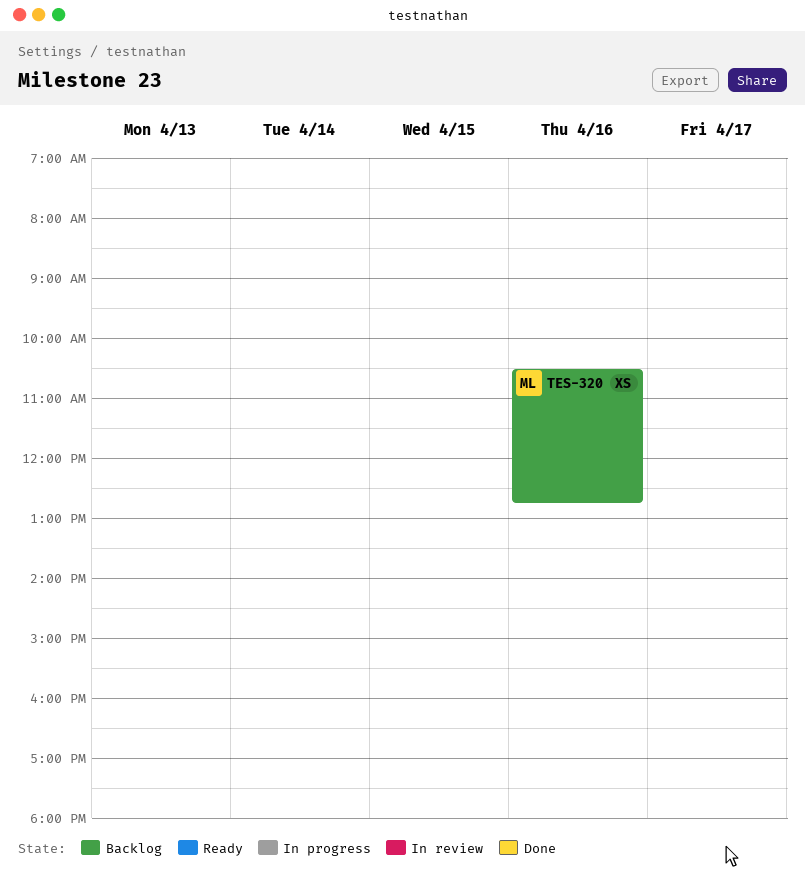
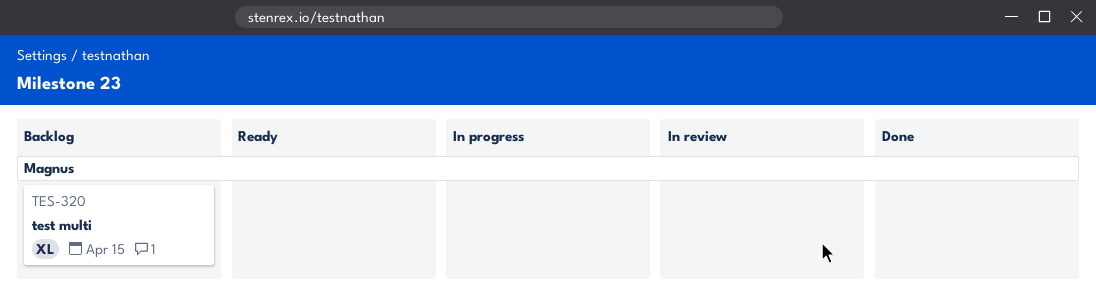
TES-320, estimate: XS -> XL
TES-320, day: Apr 16 -> Apr 15

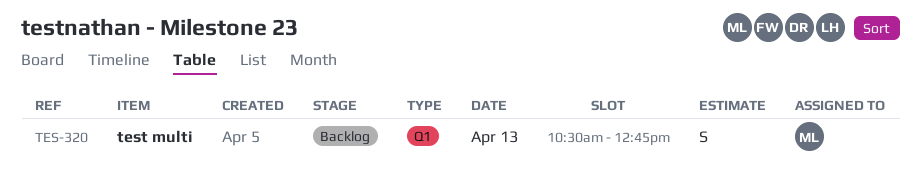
TES-320, estimate: XL -> S
TES-320, day: Apr 15 -> Apr 13

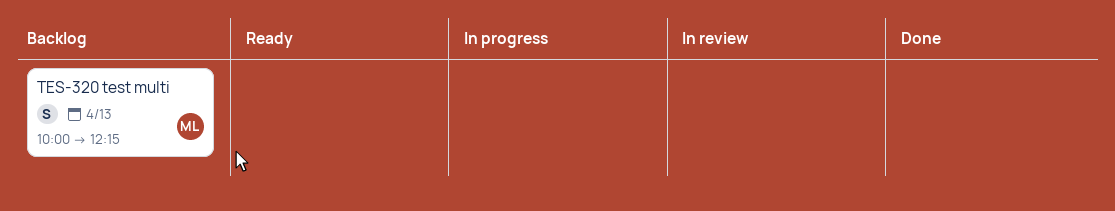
TES-320, begins: 10:30 -> 10:00
TES-320, ends: 12:45 -> 12:15

